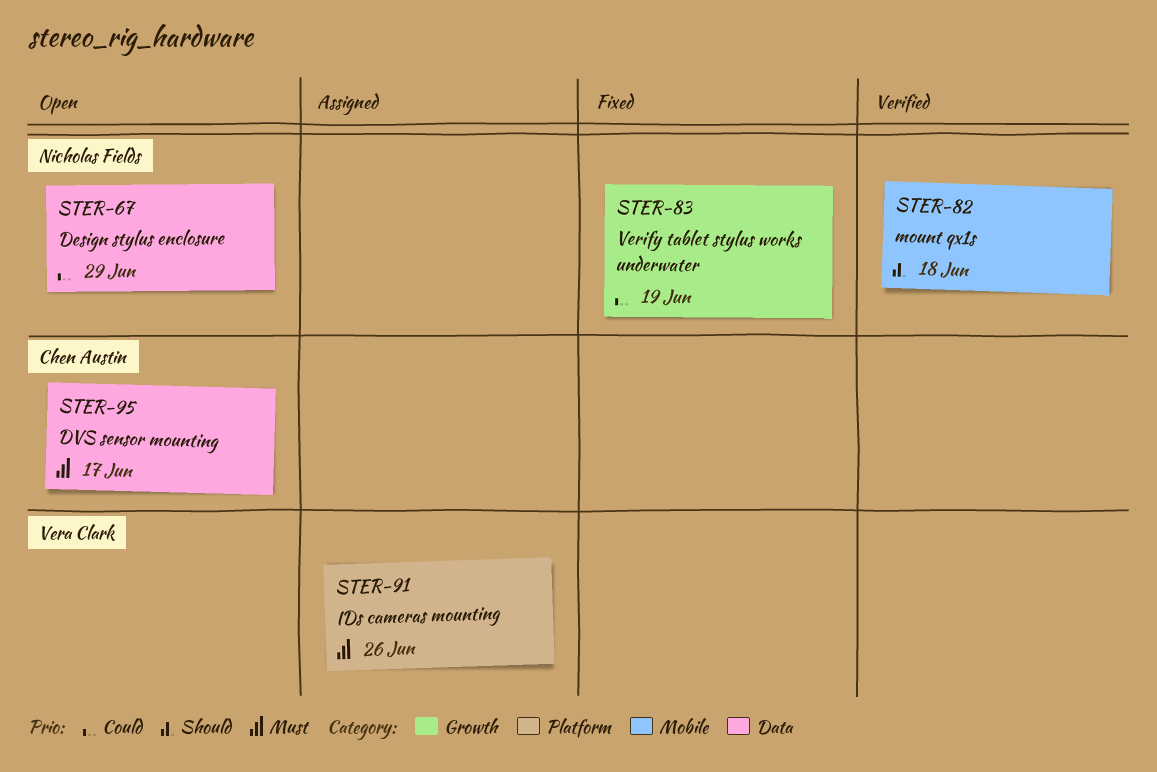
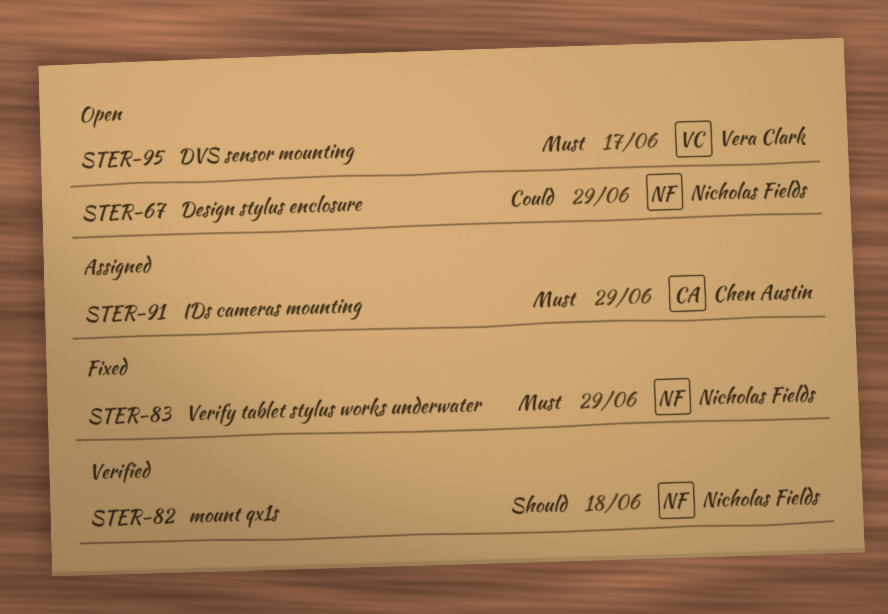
STER-83, priority: Could -> Must
STER-83, due: Jun 19 -> Jun 29
STER-91, owner: Vera Clark -> Chen Austin
STER-91, due: Jun 26 -> Jun 29
STER-95, owner: Chen Austin -> Vera Clark

